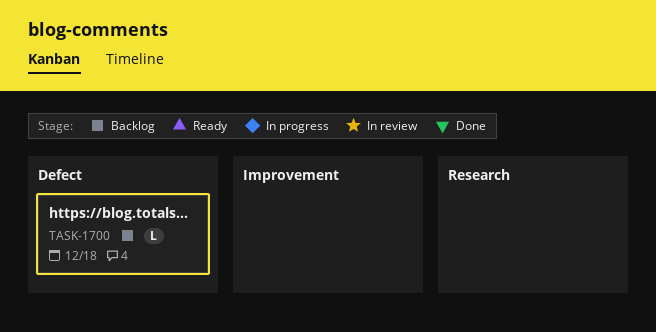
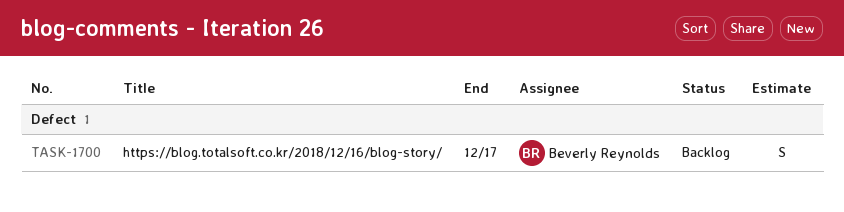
TASK-1700, estimate: L -> S
TASK-1700, due: Dec 18 -> Dec 17

